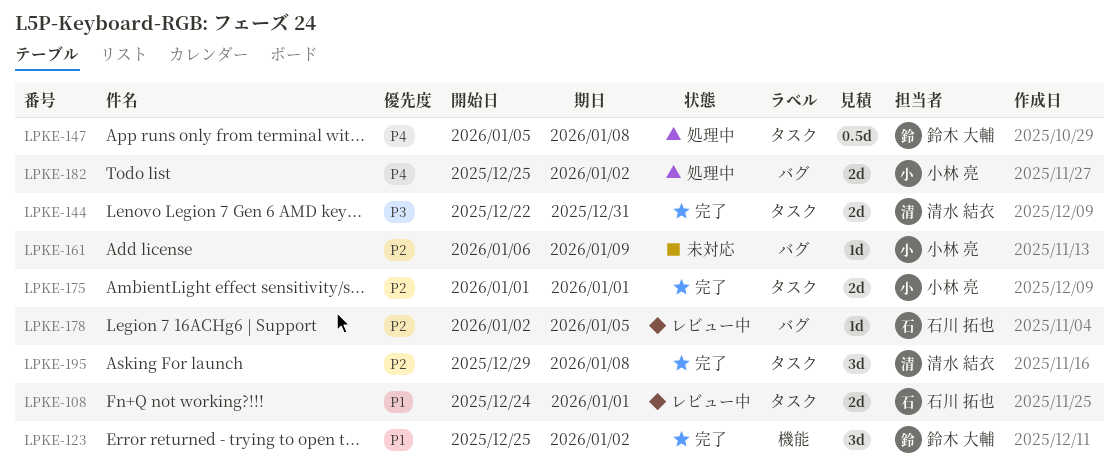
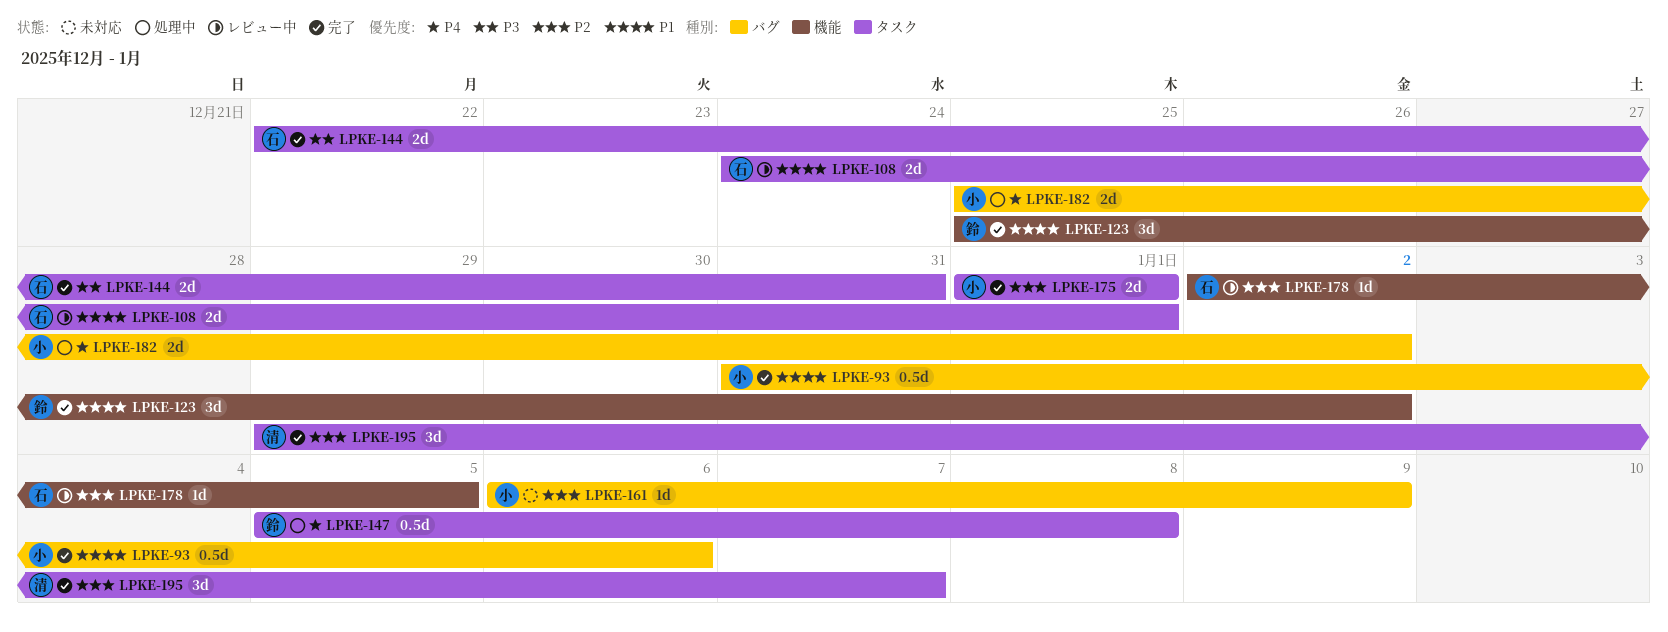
LPKE-93: none -> present
LPKE-144, owner: 清水 結衣 -> 石川 拓也
LPKE-178, label: バグ -> 機能
LPKE-195, due: Jan 8 -> Jan 7

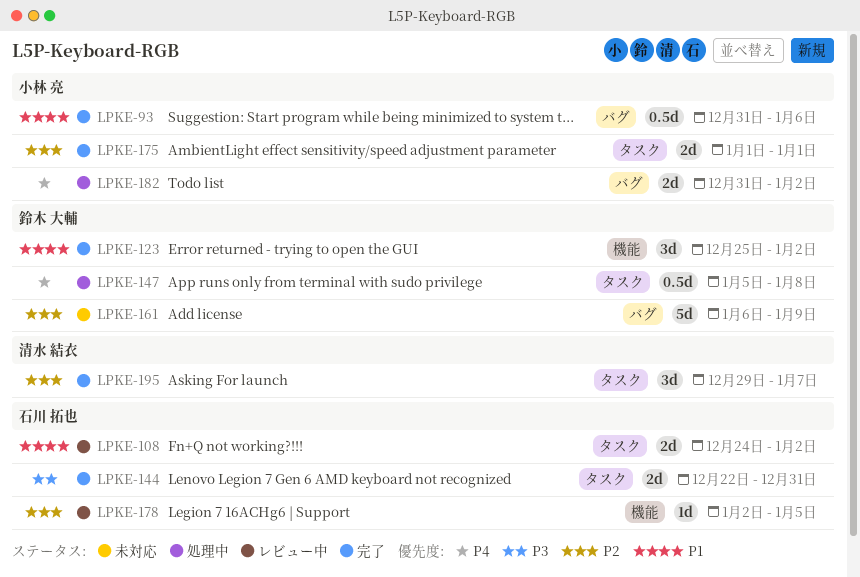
LPKE-108, due: Jan 1 -> Jan 2
LPKE-161, owner: 小林 亮 -> 鈴木 大輔
LPKE-161, estimate: 1d -> 5d
LPKE-182, start: Dec 25 -> Dec 31

